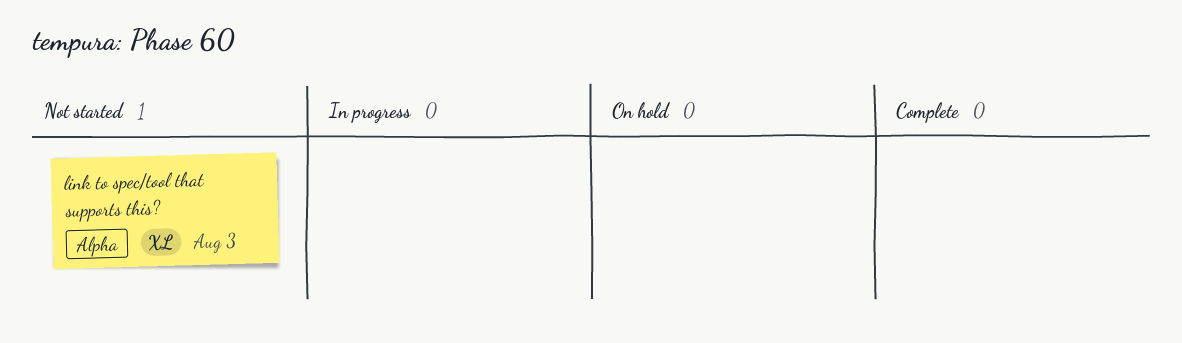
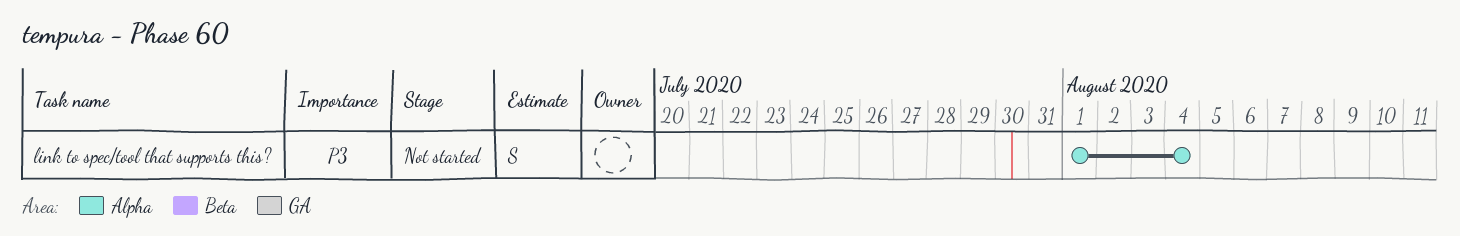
link to spec/tool that supports this?, estimate: XL -> S
link to spec/tool that supports this?, due: Aug 3 -> Aug 4

